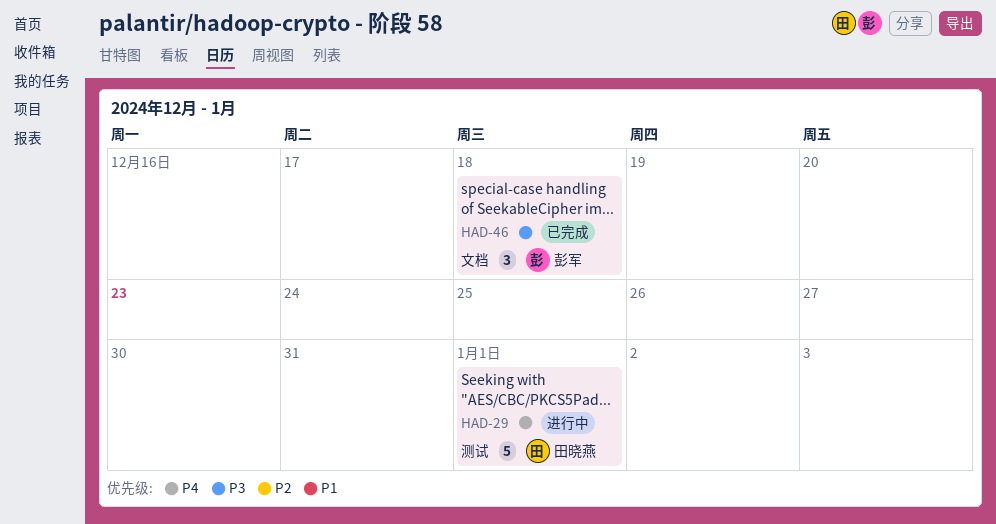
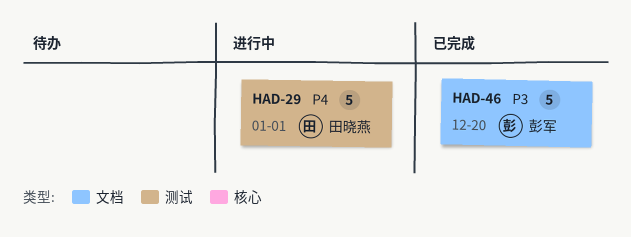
HAD-46, estimate: 3 -> 5
HAD-46, due: Dec 18 -> Dec 20

